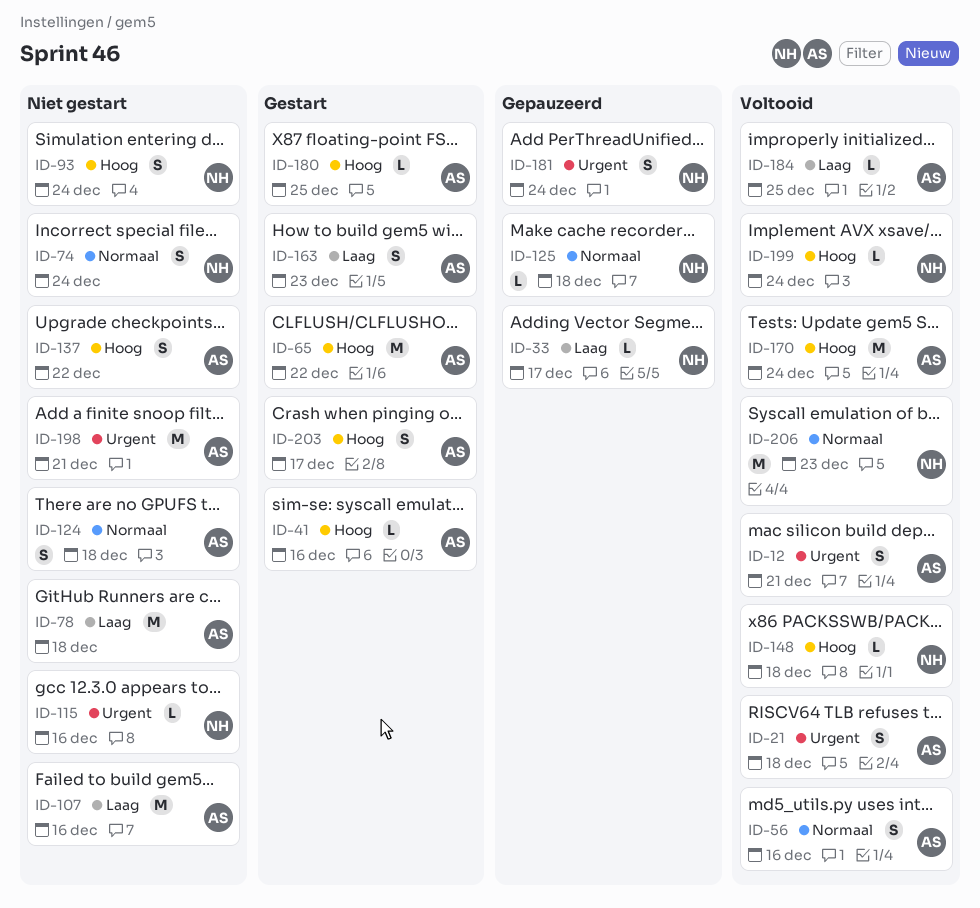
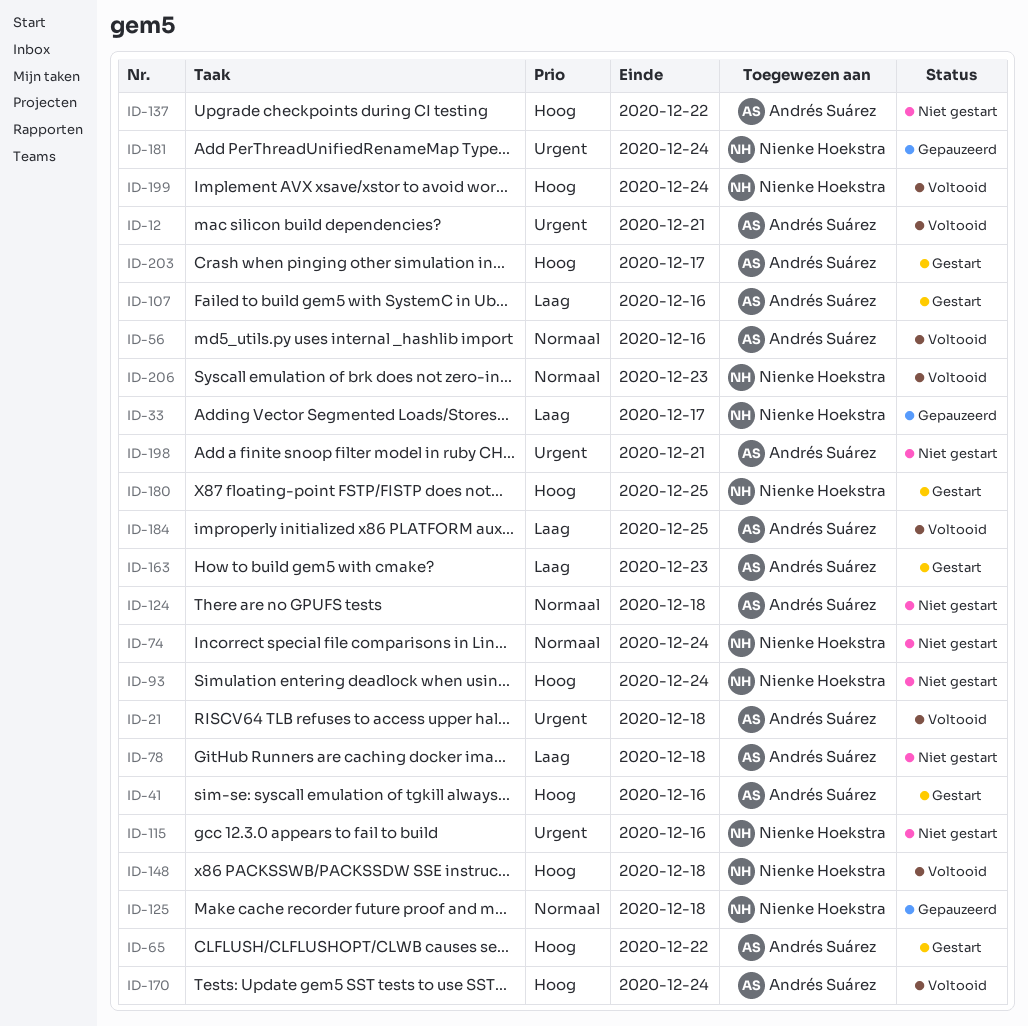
ID-107, status: Niet gestart -> Gestart
ID-180, owner: Andrés Suárez -> Nienke Hoekstra

